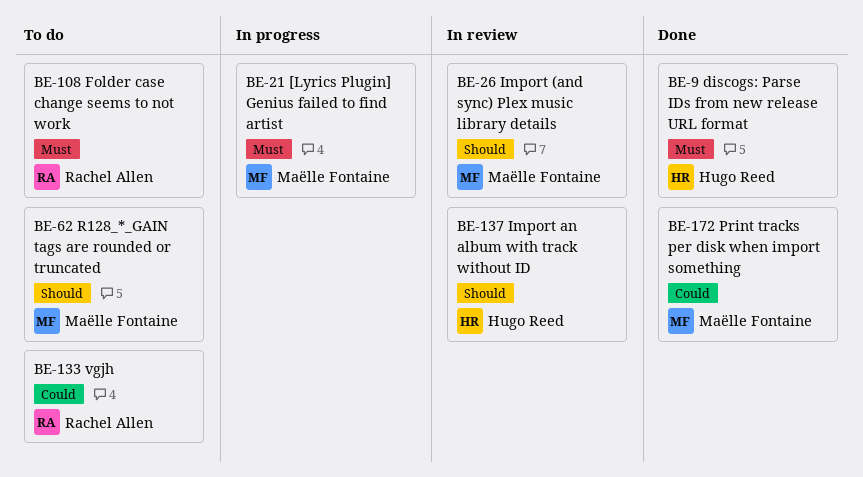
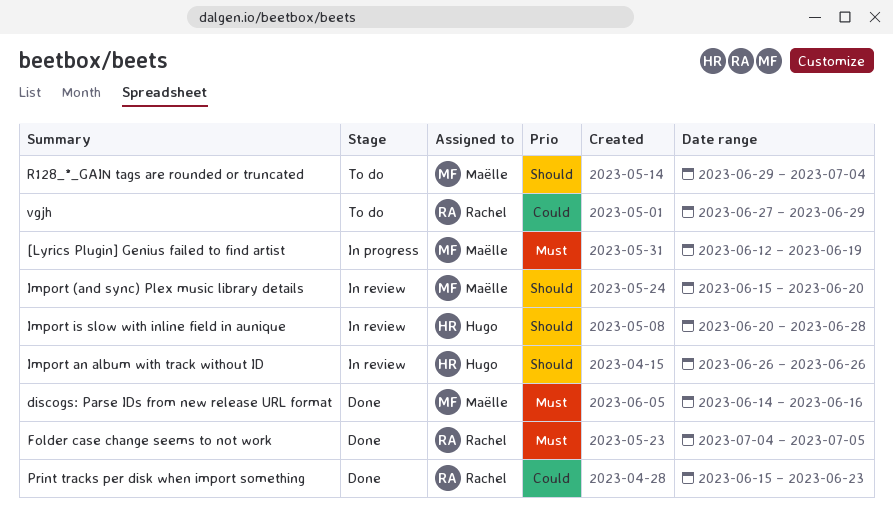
discogs: Parse IDs from new release URL format, owner: Hugo Reed -> Maëlle Fontaine
Folder case change seems to not work, status: To do -> Done
Import is slow with inline field in aunique: none -> present
Print tracks per disk when import something, owner: Maëlle Fontaine -> Rachel Allen

